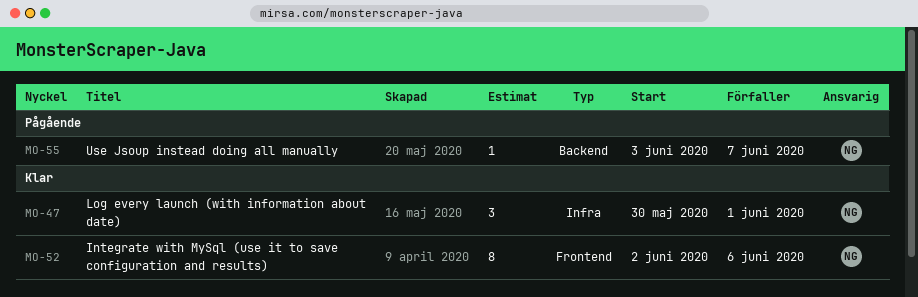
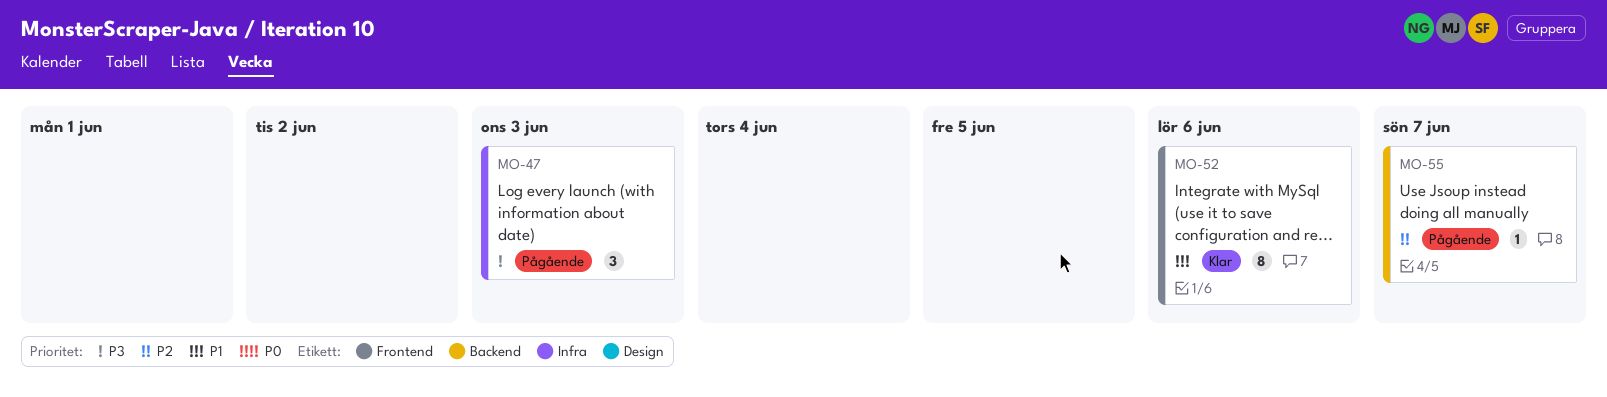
MO-47, status: Klar -> Pågående
MO-47, due: Jun 1 -> Jun 3

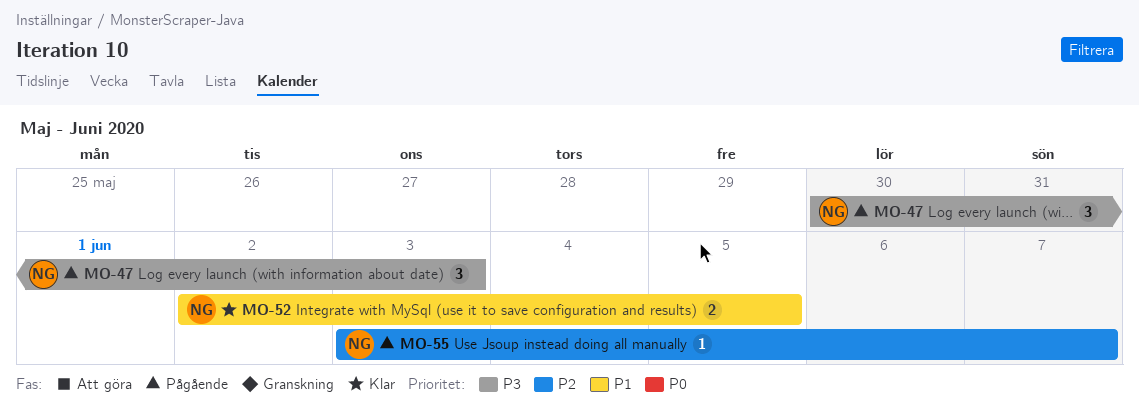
MO-52, estimate: 8 -> 2
MO-52, due: Jun 6 -> Jun 5

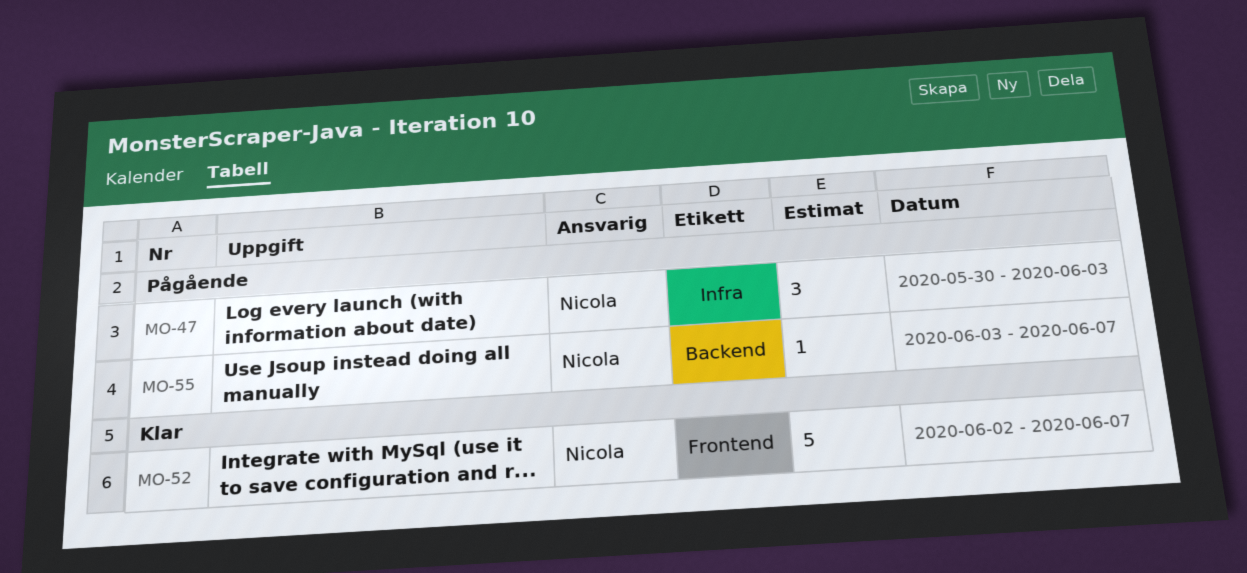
MO-52, estimate: 2 -> 5
MO-52, due: Jun 5 -> Jun 7

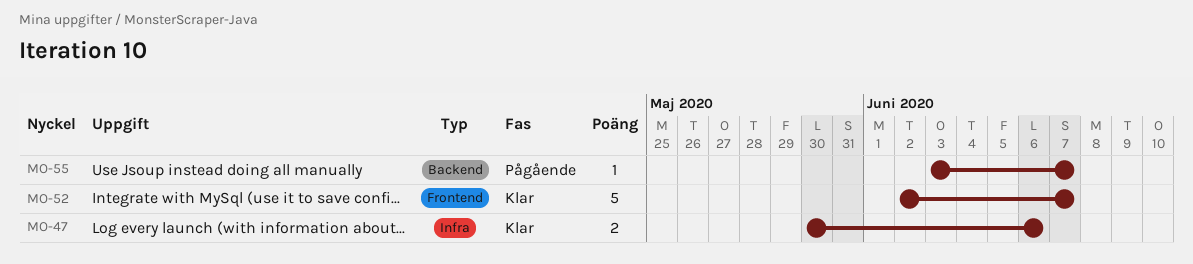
MO-47, status: Pågående -> Klar
MO-47, estimate: 3 -> 2
MO-47, due: Jun 3 -> Jun 6

